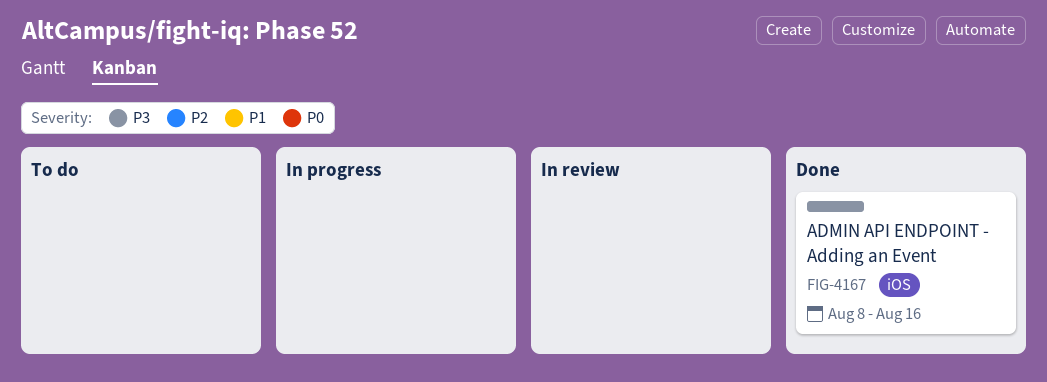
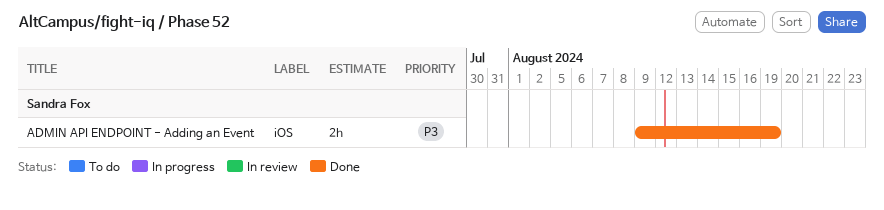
ADMIN API ENDPOINT - Adding an Event, start: Aug 8 -> Aug 9
ADMIN API ENDPOINT - Adding an Event, due: Aug 16 -> Aug 19

